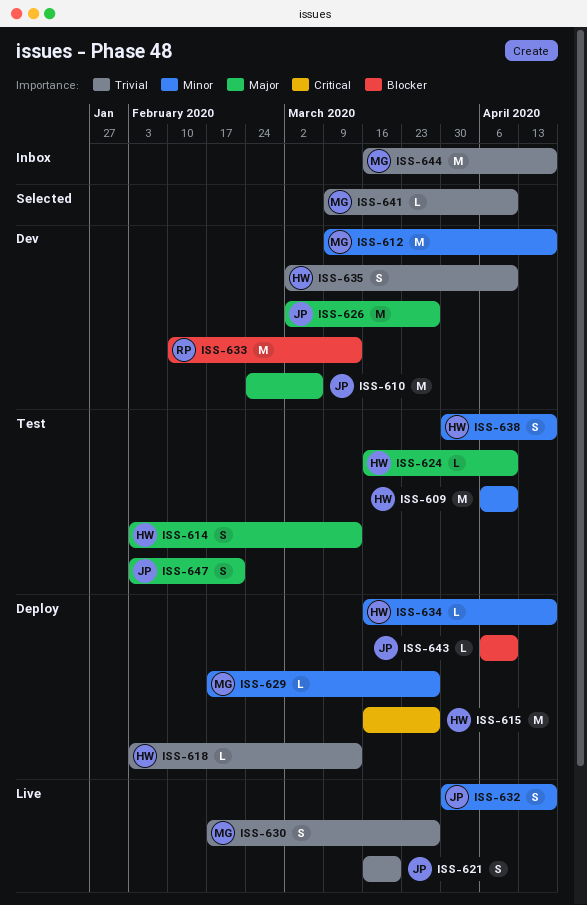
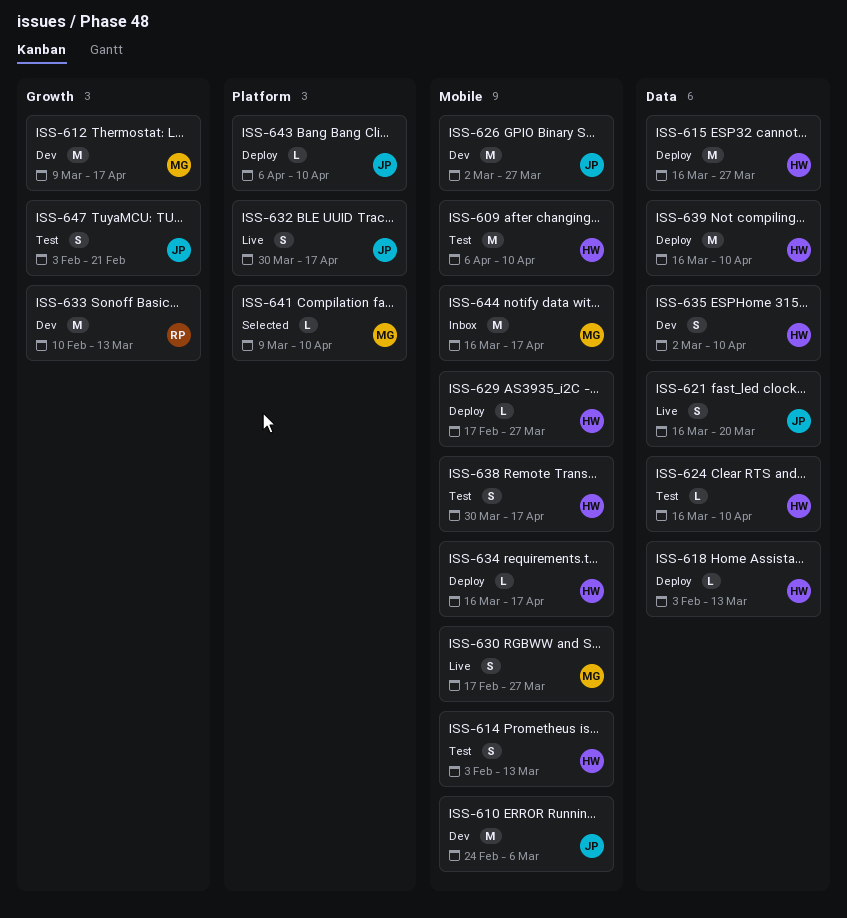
ISS-629, owner: MG -> HW
ISS-639: none -> present

